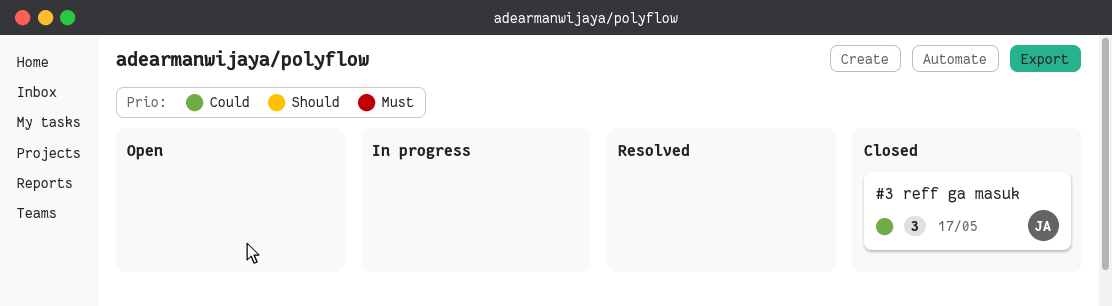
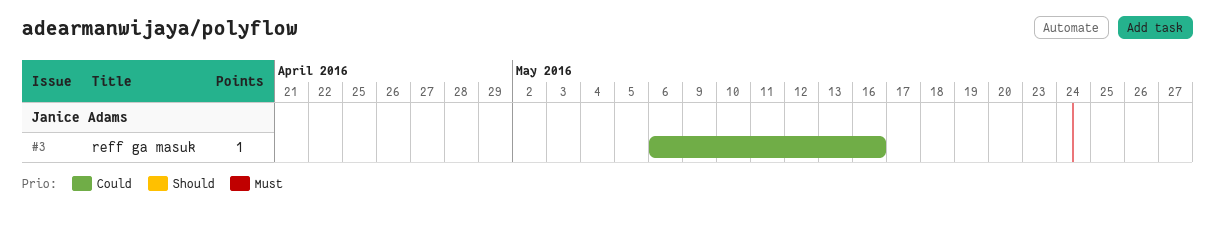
#3, estimate: 3 -> 1
#3, due: May 17 -> May 16

